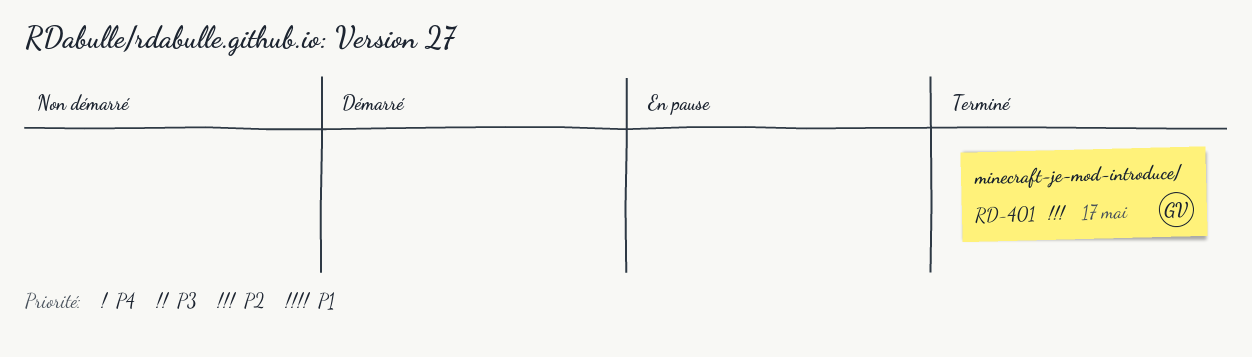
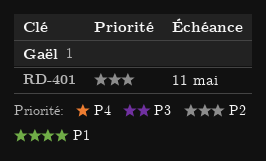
RD-401, due: May 17 -> May 11

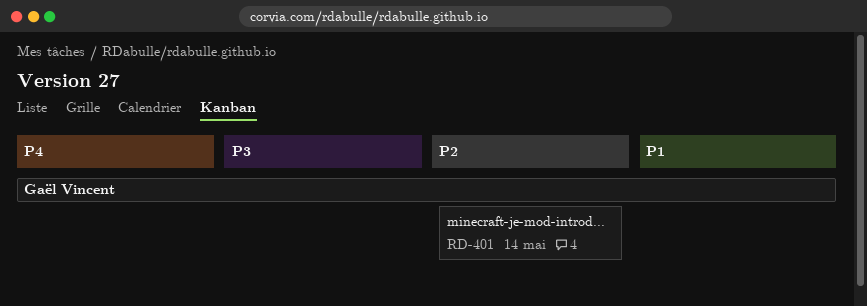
RD-401, due: May 11 -> May 14

